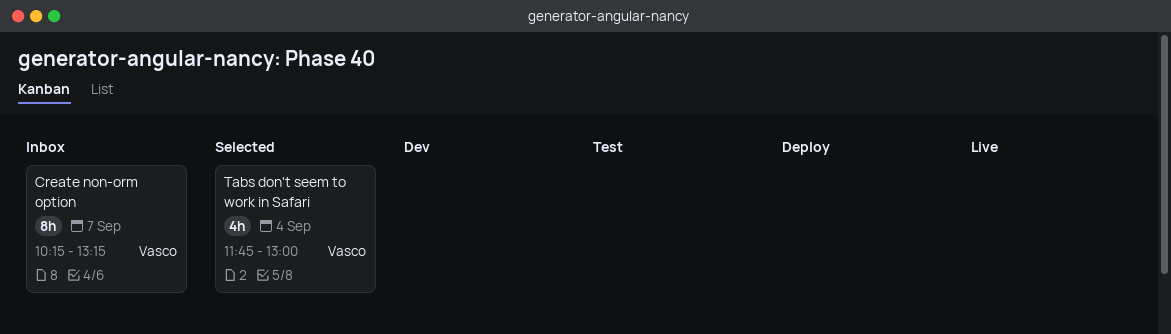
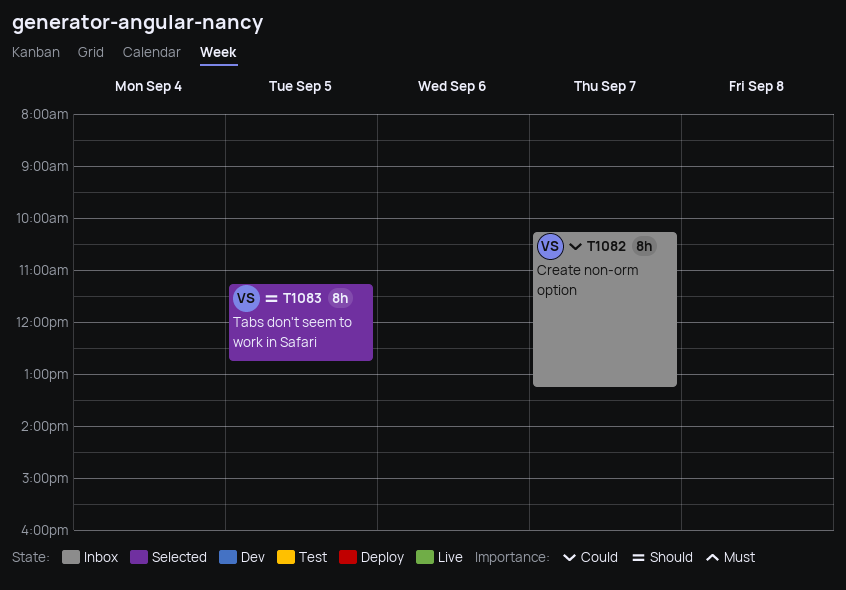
Tabs don't seem to work in Safari, estimate: 4h -> 8h
Tabs don't seem to work in Safari, day: Sep 4 -> Sep 5
Tabs don't seem to work in Safari, begins: 11:45 -> 11:15
Tabs don't seem to work in Safari, ends: 13:00 -> 12:45

